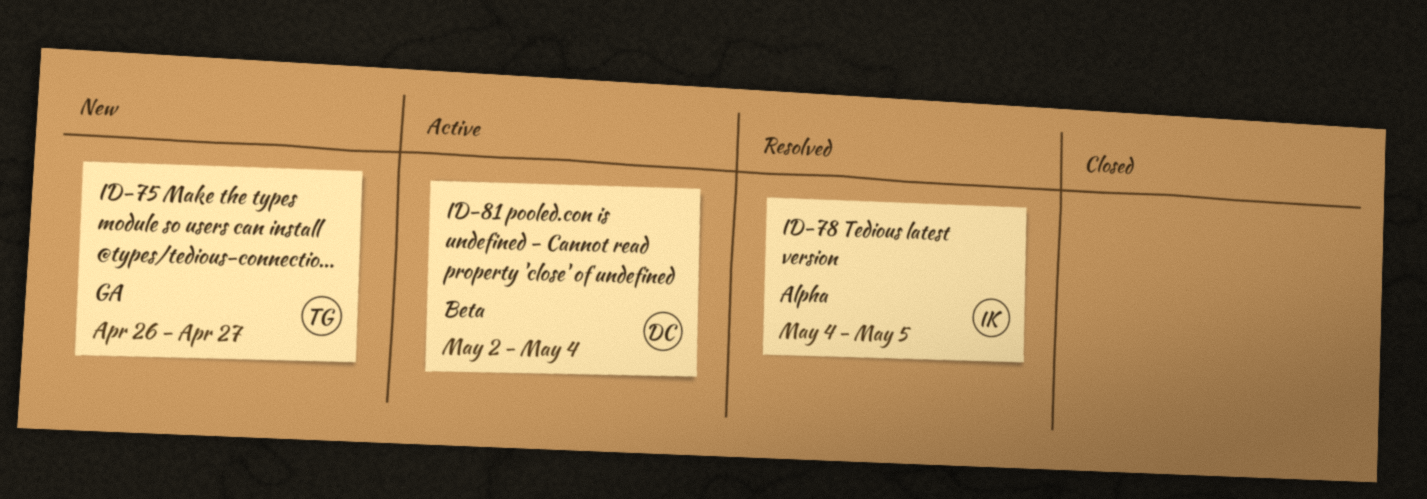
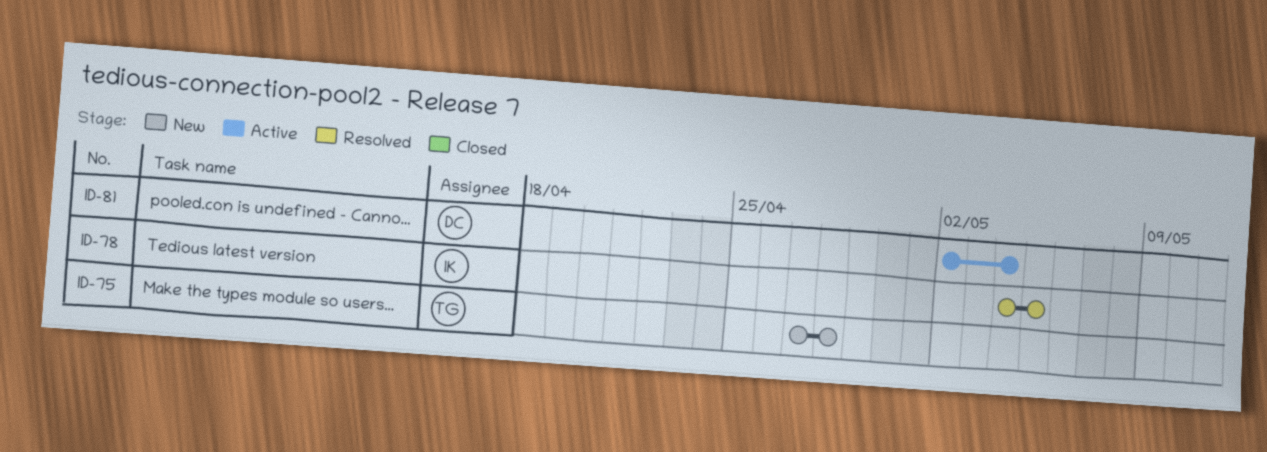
ID-75, start: Apr 26 -> Apr 27
ID-75, due: Apr 27 -> Apr 28

